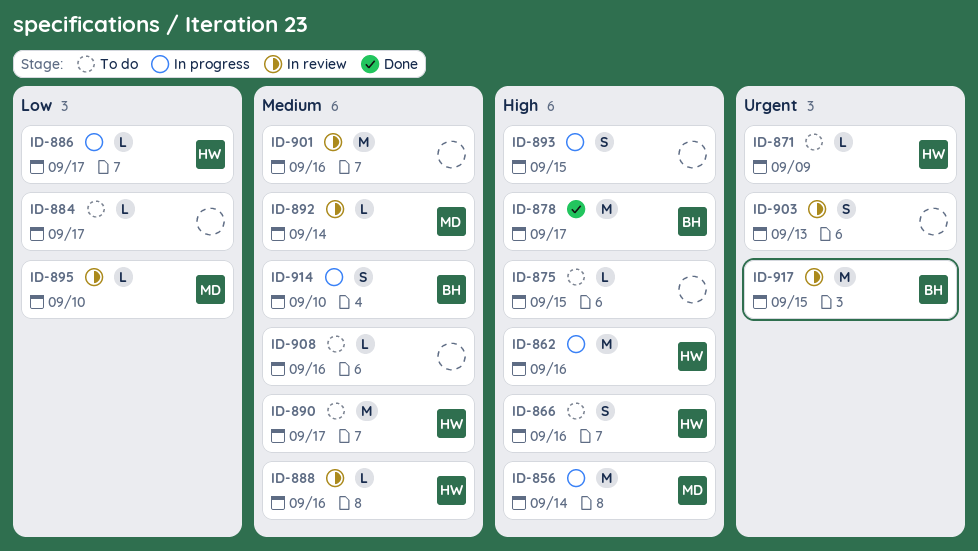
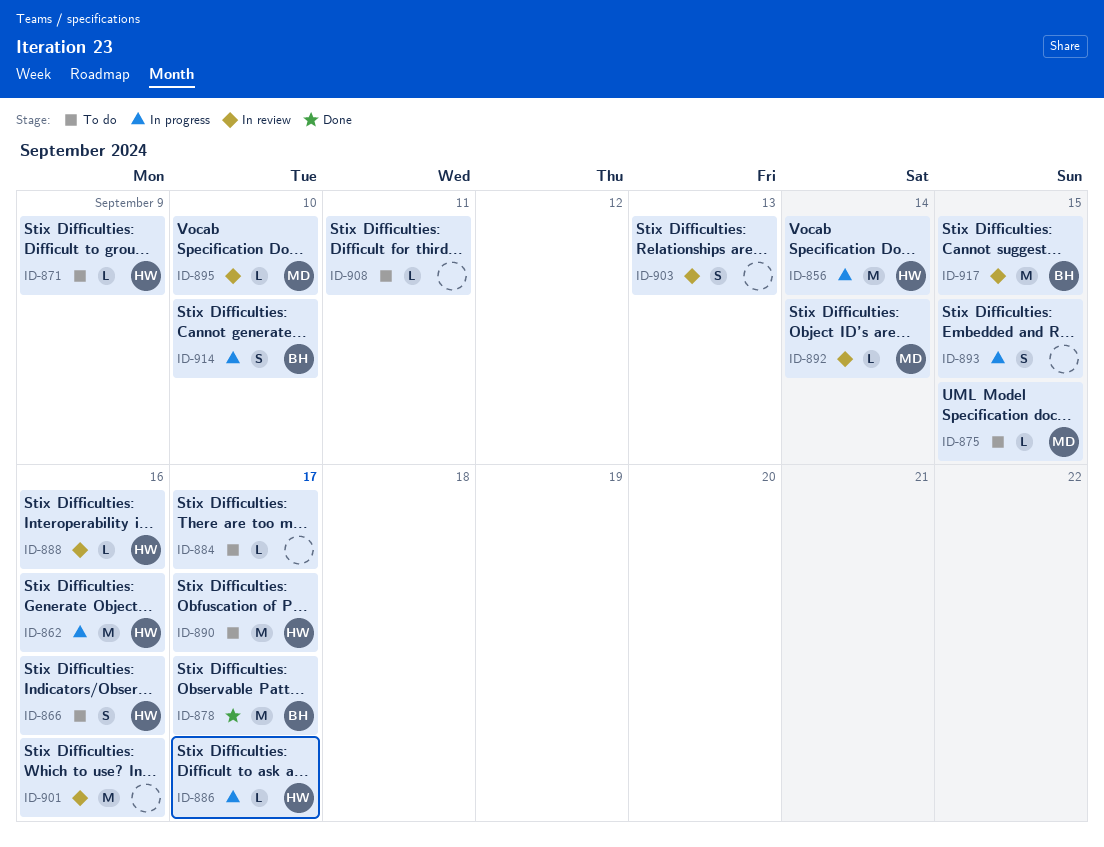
ID-856, owner: MD -> HW
ID-875, owner: none -> MD
ID-908, due: Sep 16 -> Sep 11

